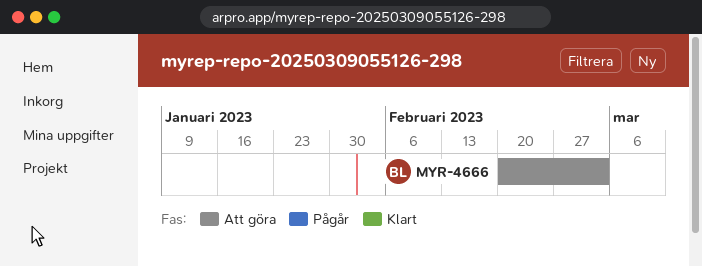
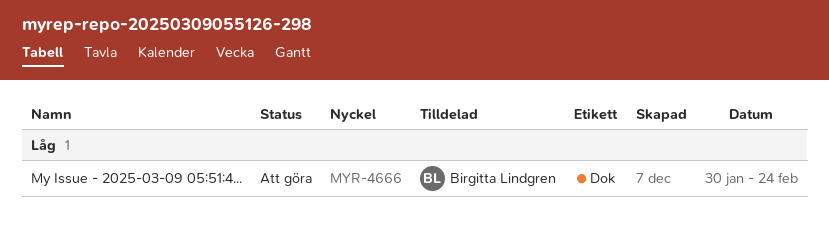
MYR-4666, start: Feb 20 -> Jan 30
MYR-4666, due: Mar 3 -> Feb 24

